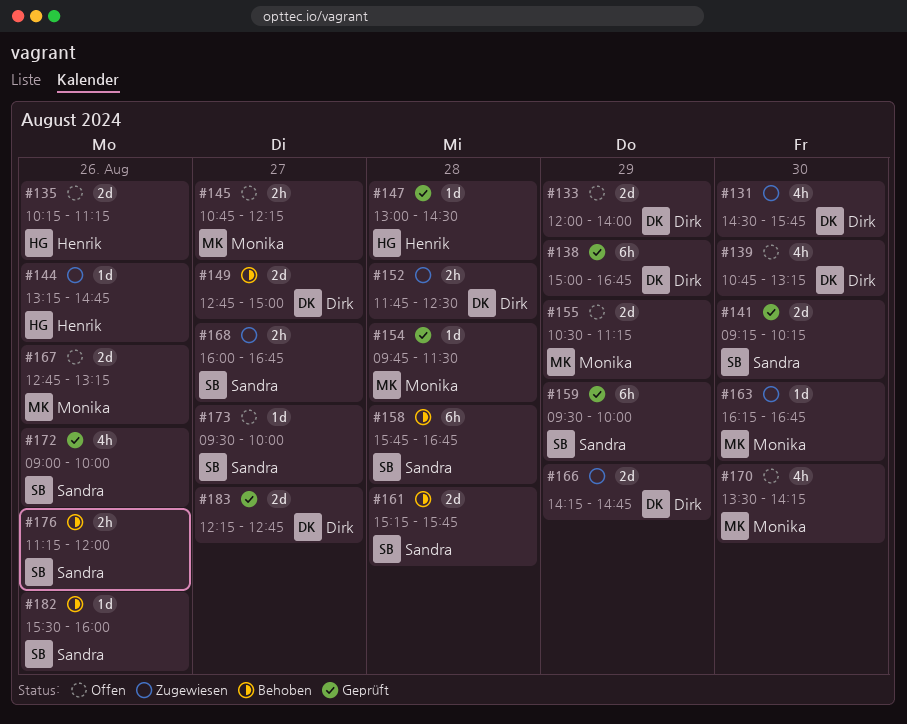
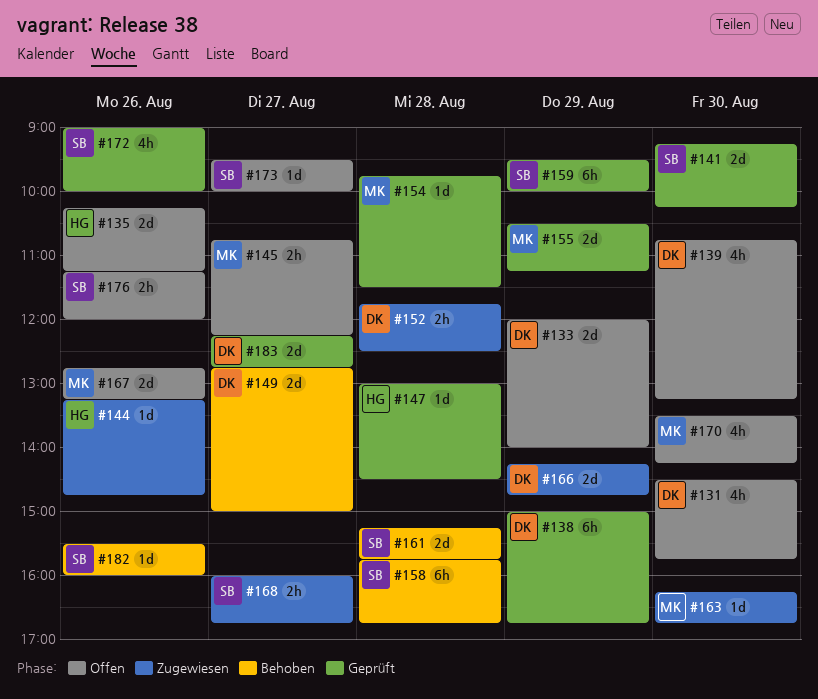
#131, status: Zugewiesen -> Offen
#155, status: Offen -> Geprüft
#176, status: Behoben -> Offen

